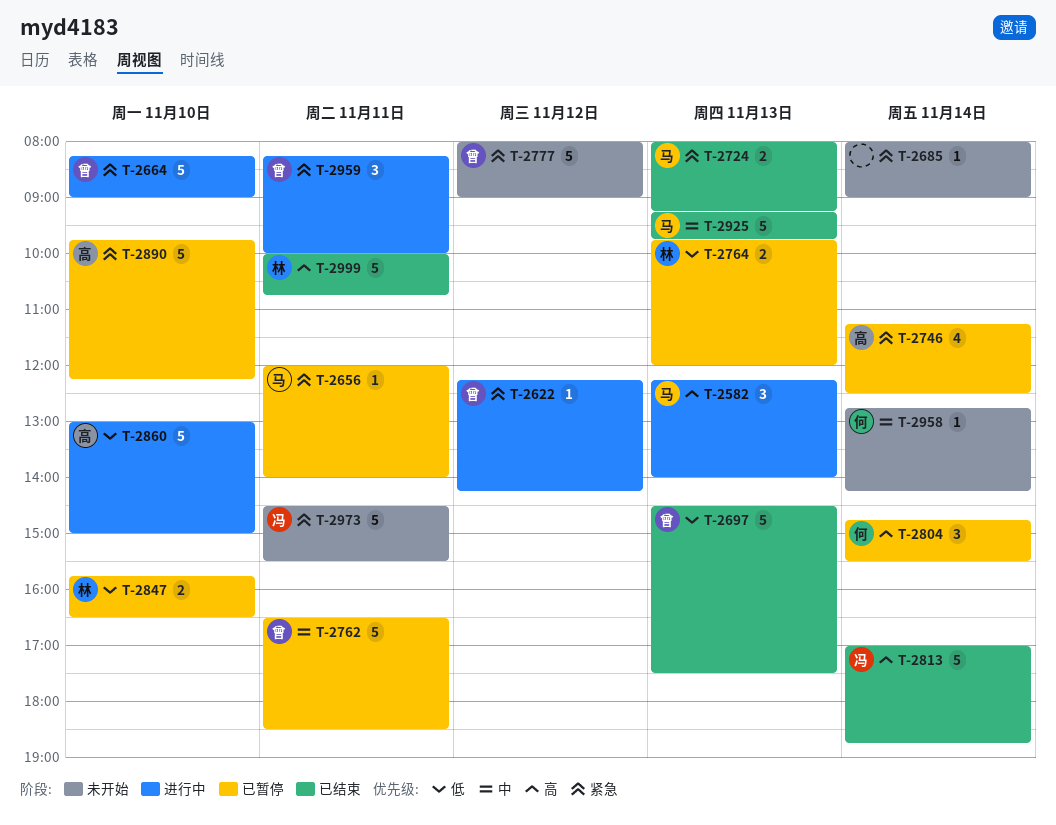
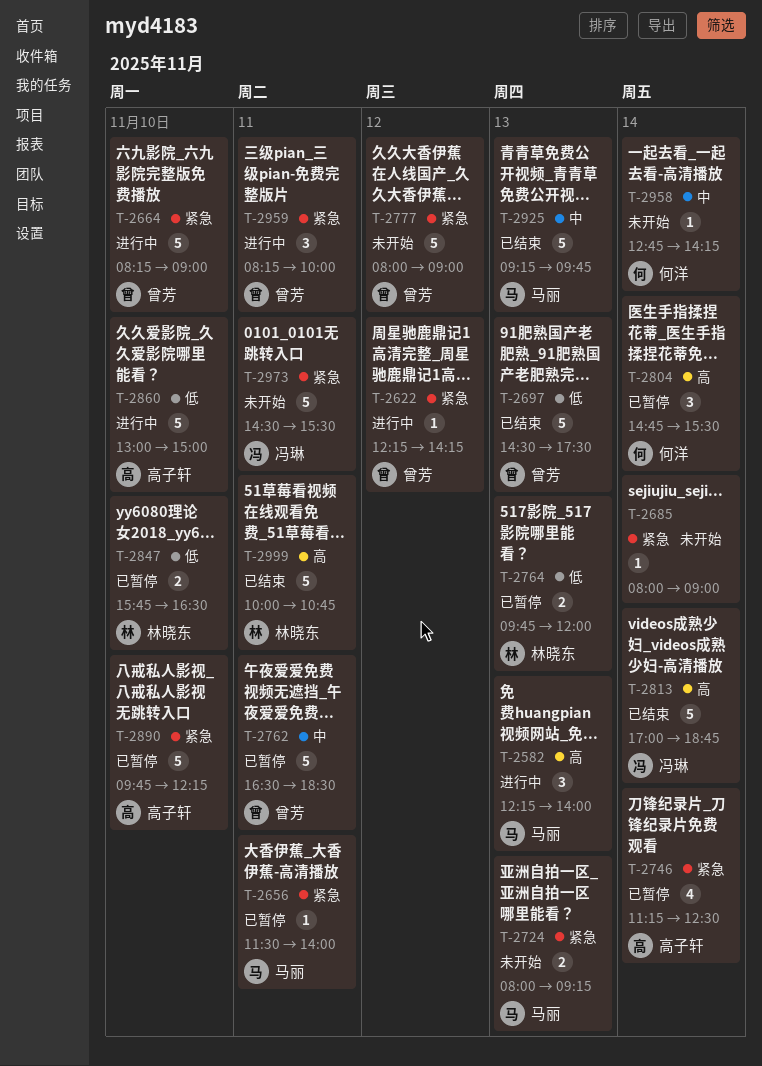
T-2656, begins: 12:00 -> 11:30
T-2724, status: 已结束 -> 未开始

